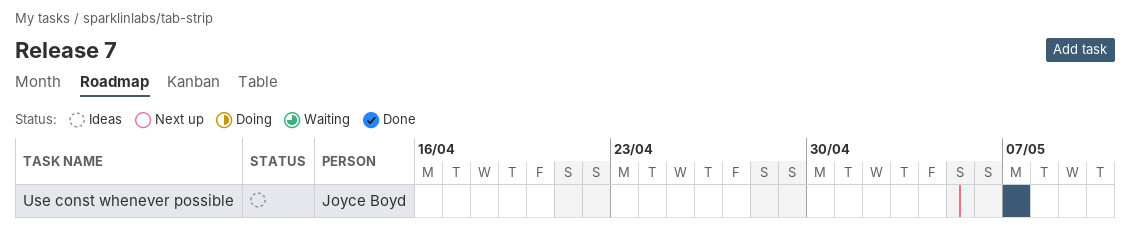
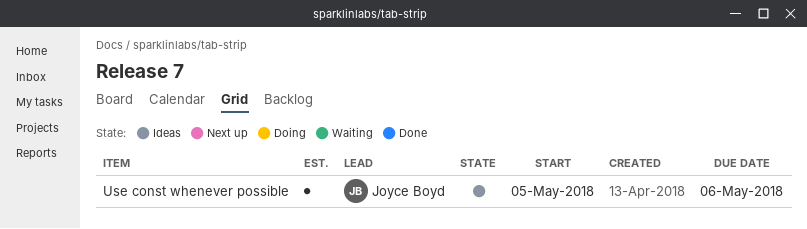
Use const whenever possible, start: May 7 -> May 5
Use const whenever possible, due: May 7 -> May 6

